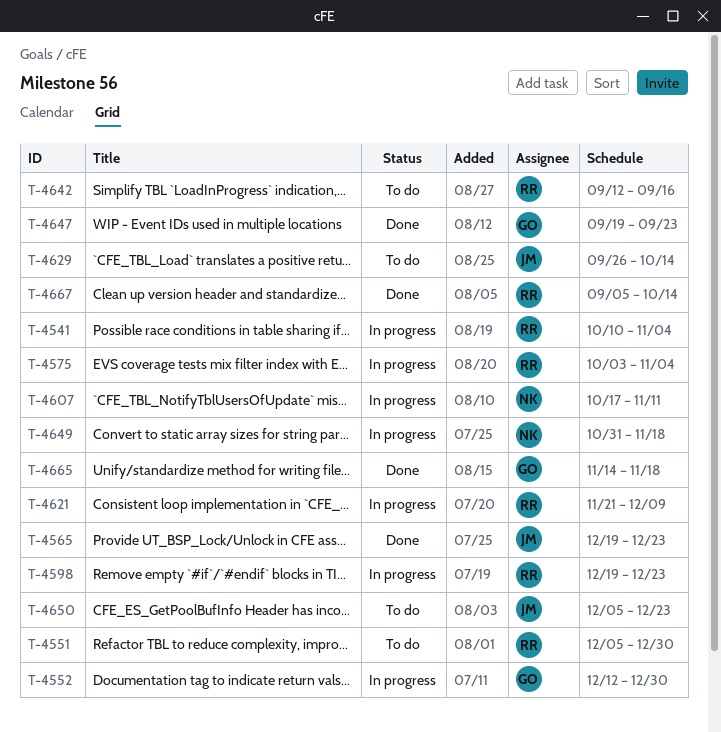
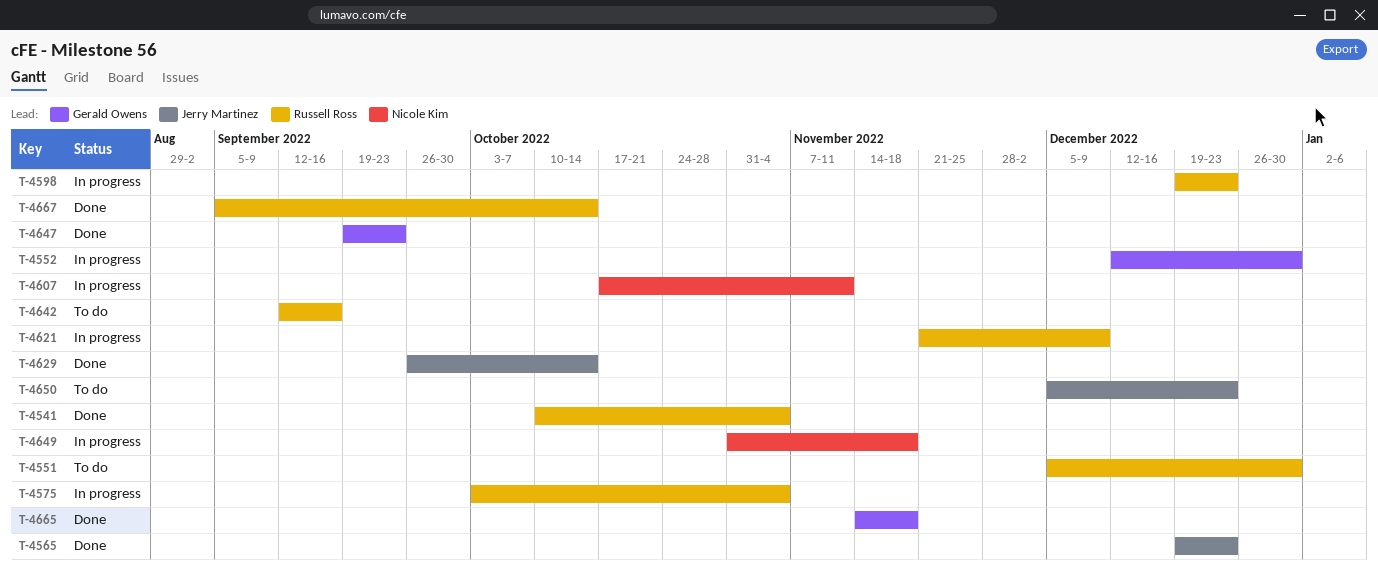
T-4541, status: In progress -> Done
T-4629, status: To do -> Done

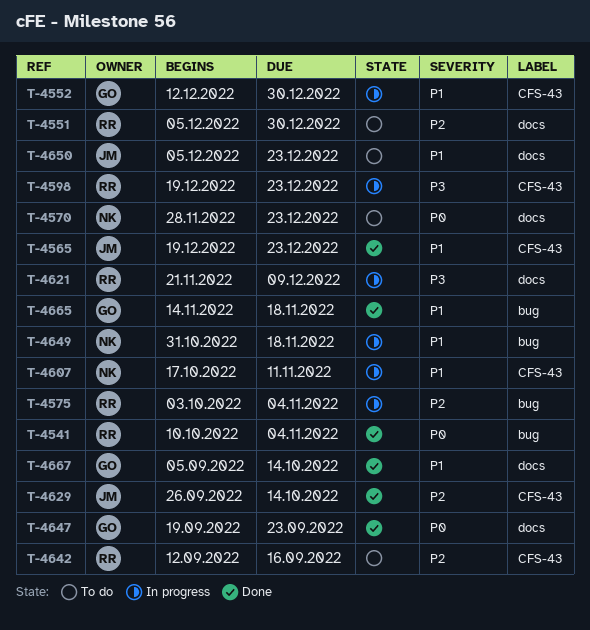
T-4570: none -> present
T-4667, owner: Russell Ross -> Gerald Owens

